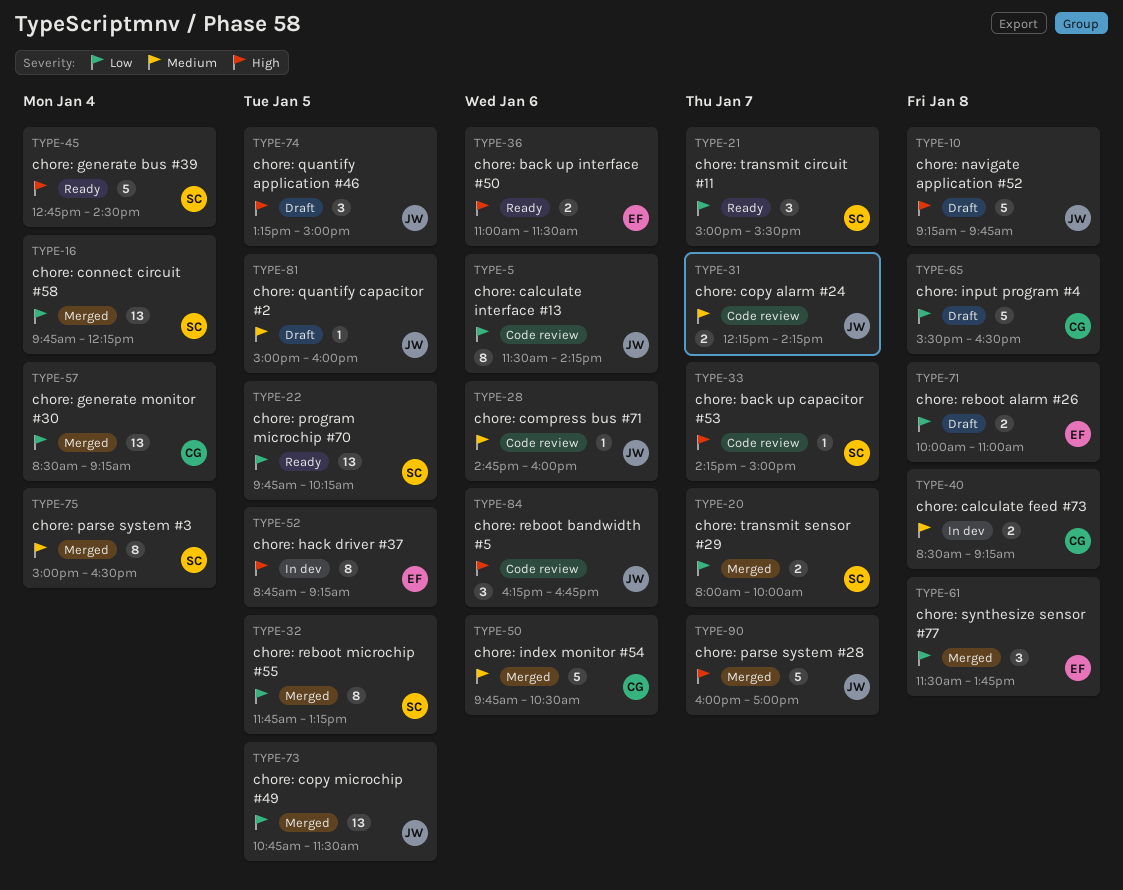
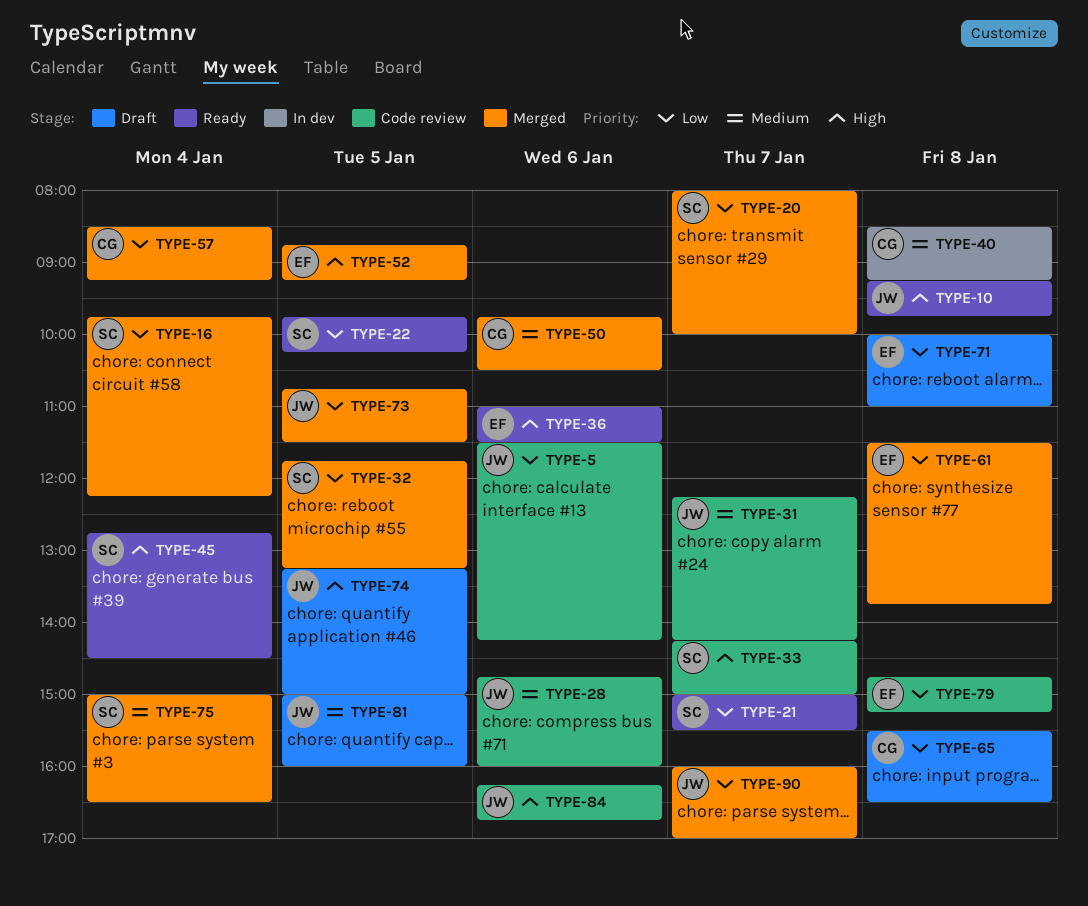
TYPE-10, status: Draft -> Ready
TYPE-52, status: In dev -> Merged
TYPE-79: none -> present
TYPE-90, priority: High -> Low

